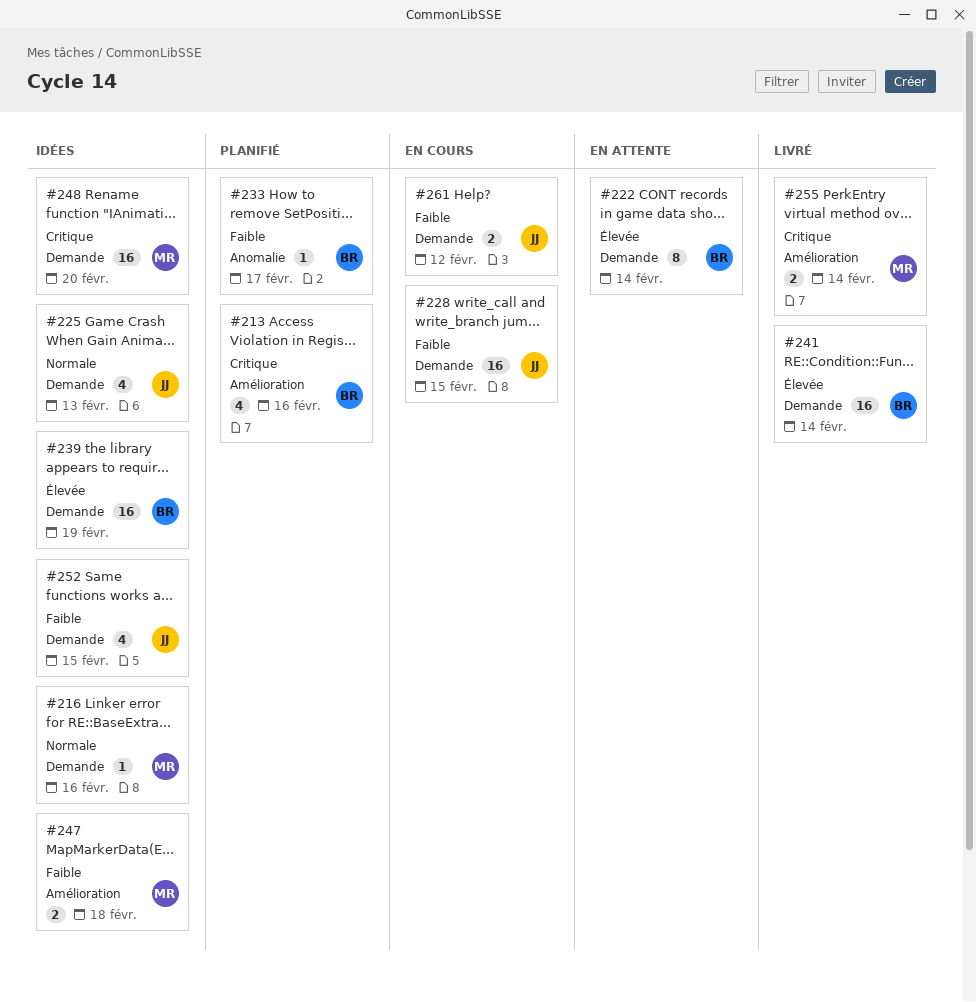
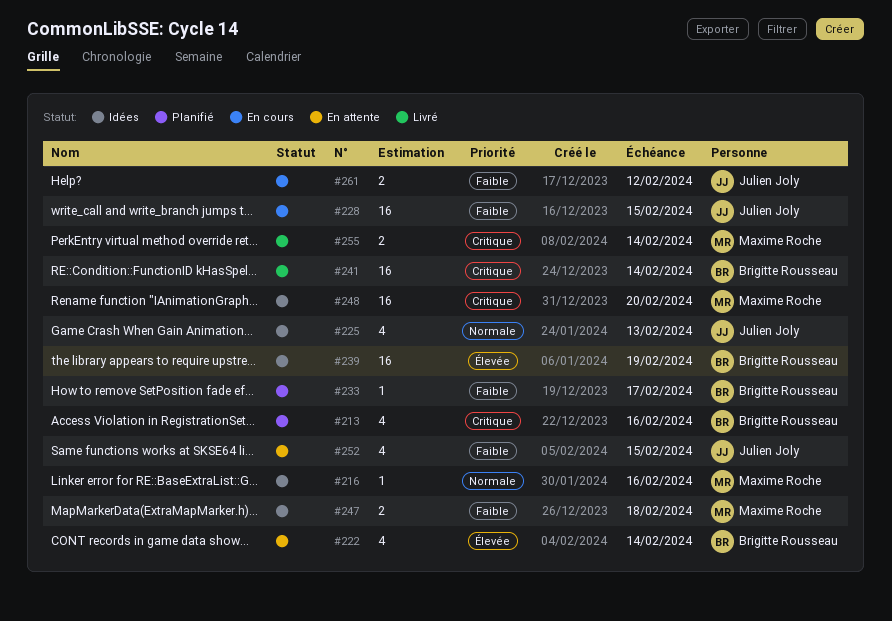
#222, estimate: 8 -> 4
#241, priority: Élevée -> Critique
#252, status: Idées -> En attente

